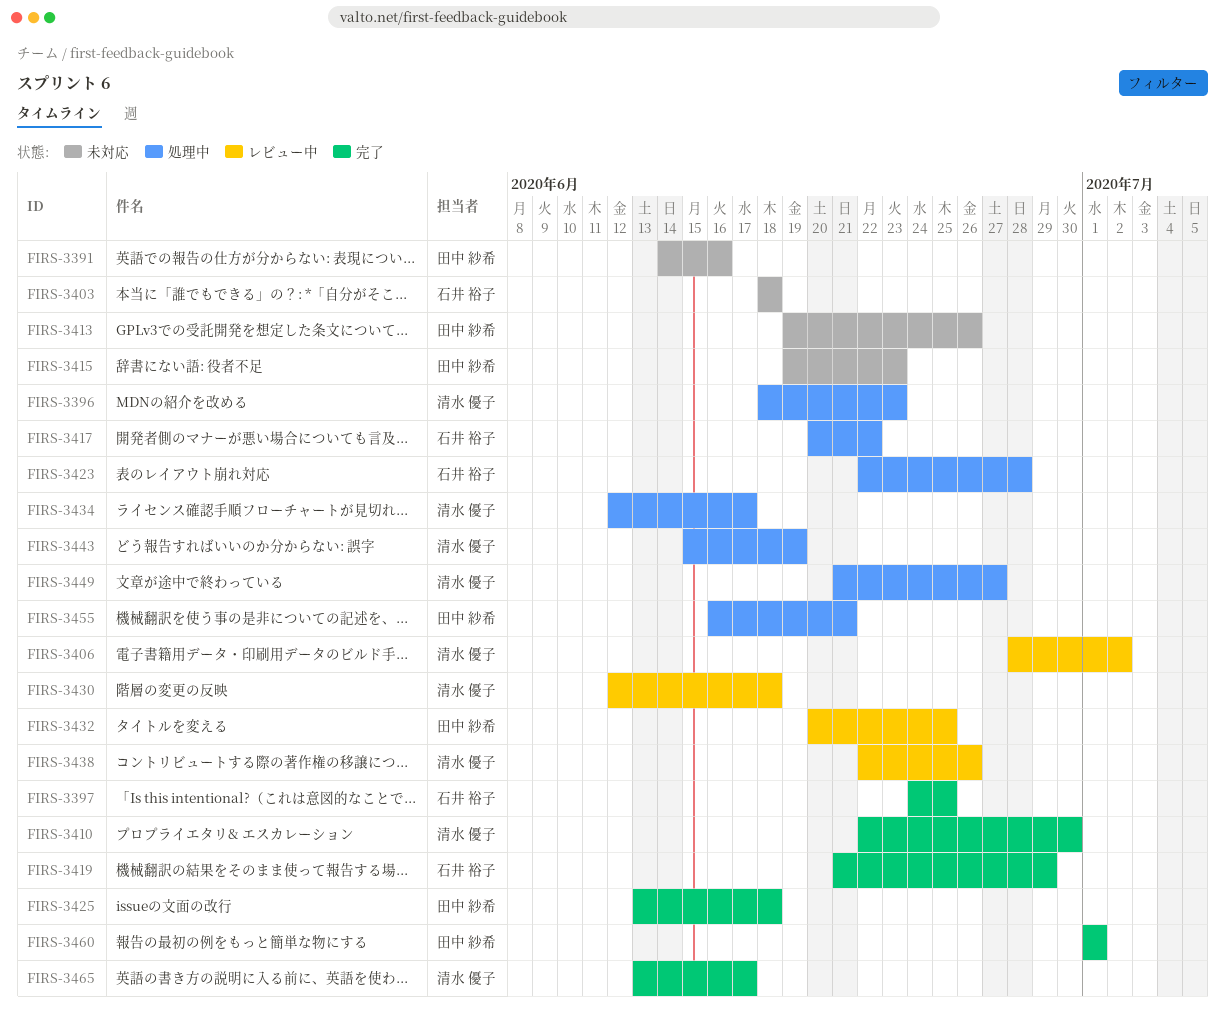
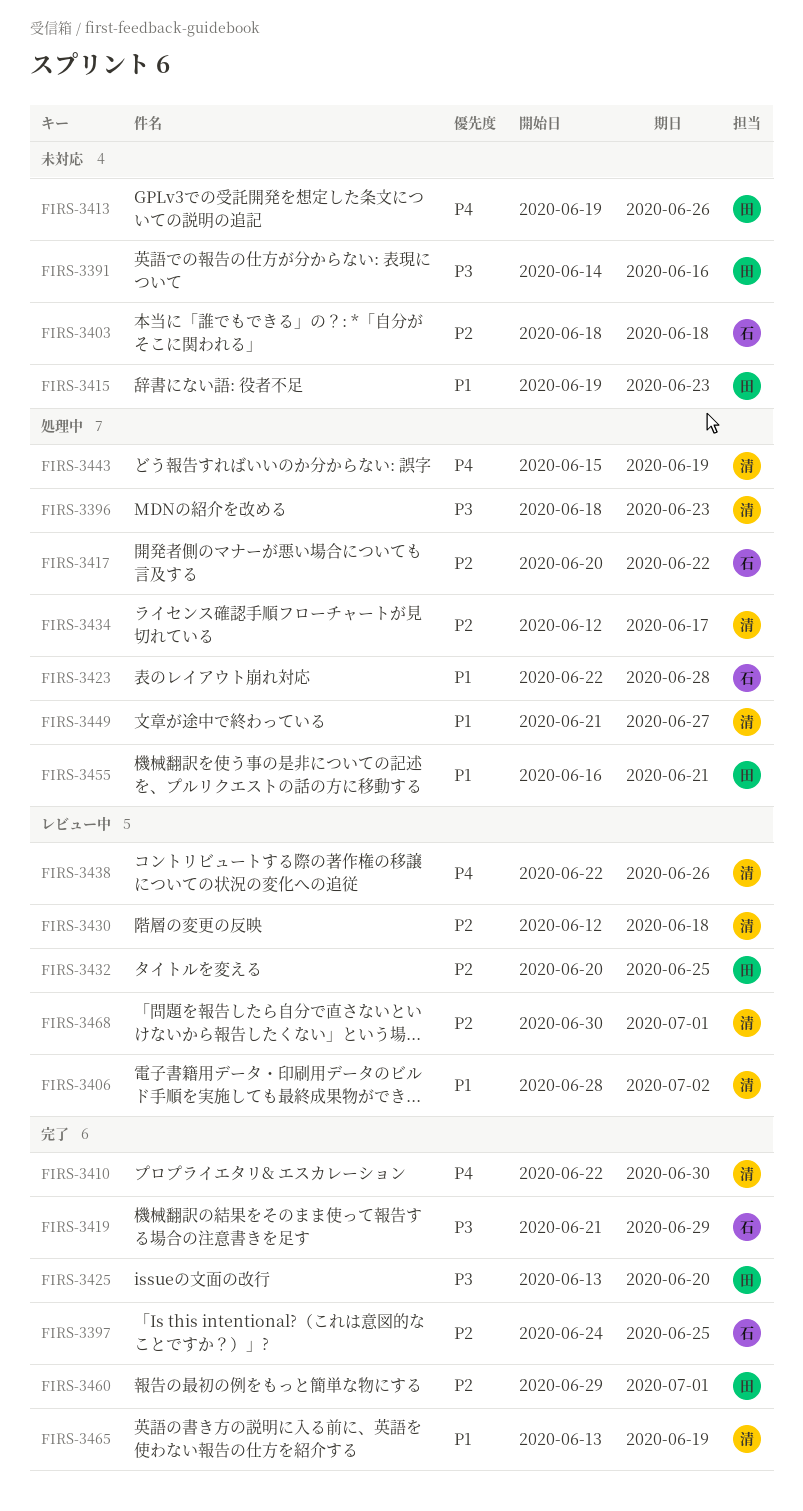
FIRS-3425, due: Jun 18 -> Jun 20
FIRS-3460, start: Jul 1 -> Jun 29
FIRS-3465, due: Jun 17 -> Jun 19
FIRS-3468: none -> present

